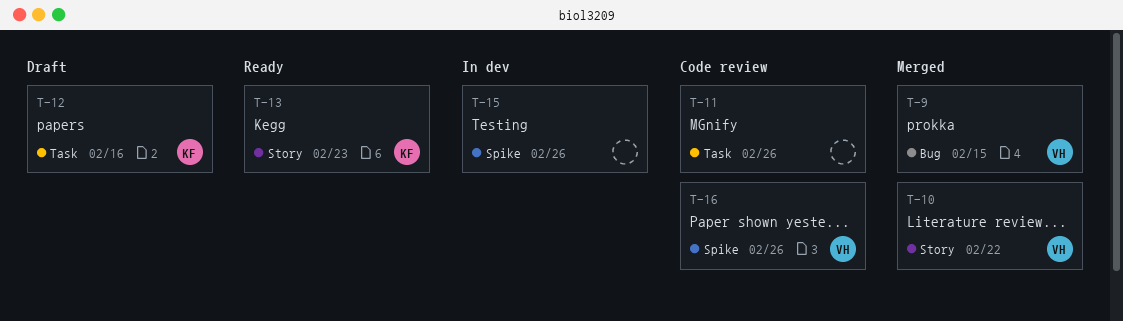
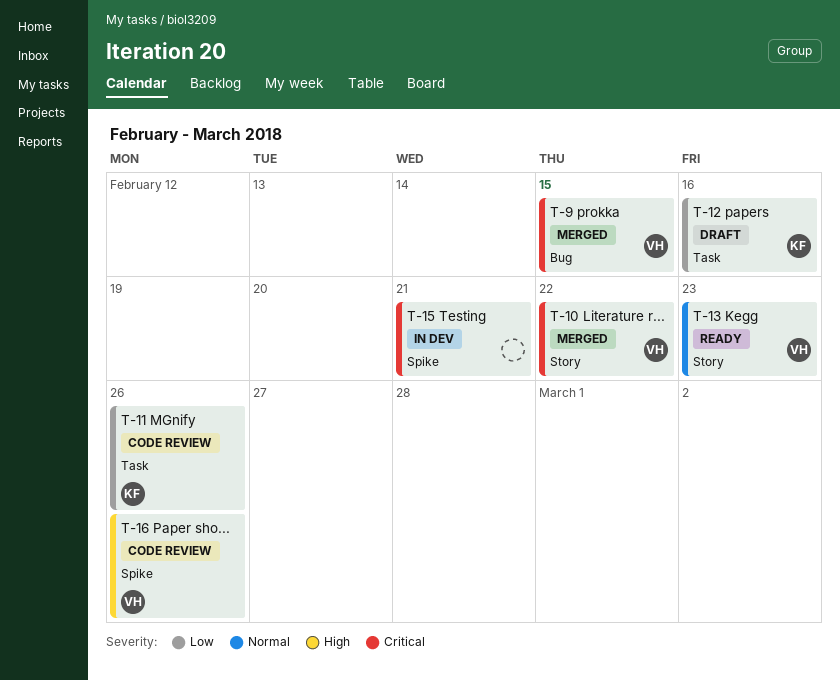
T-11, owner: none -> KF
T-13, owner: KF -> VH
T-15, due: Feb 26 -> Feb 21

